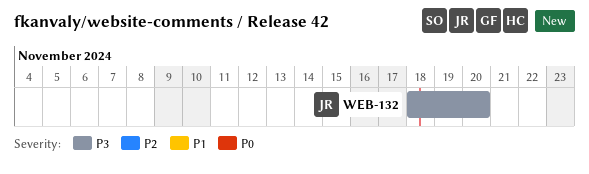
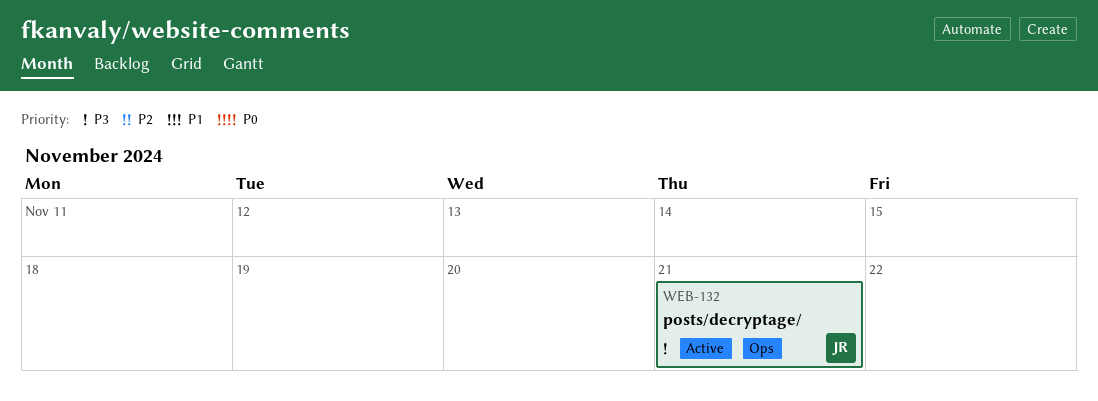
WEB-132, due: Nov 20 -> Nov 21

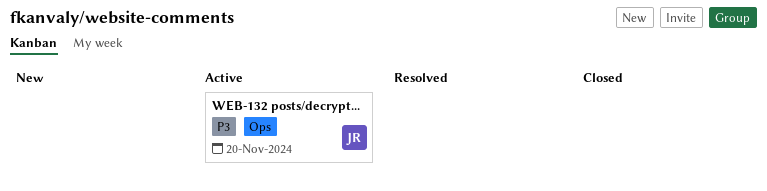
WEB-132, due: Nov 21 -> Nov 20

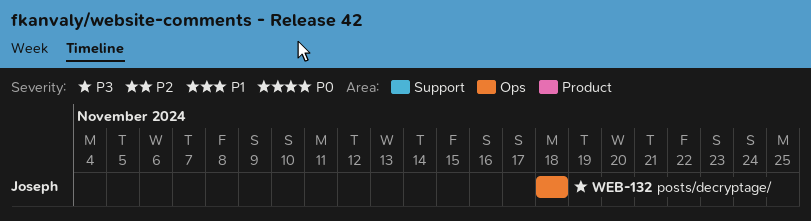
WEB-132, due: Nov 20 -> Nov 18

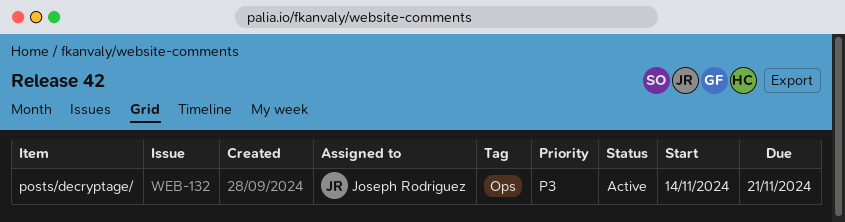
WEB-132, start: Nov 18 -> Nov 14
WEB-132, due: Nov 18 -> Nov 21

